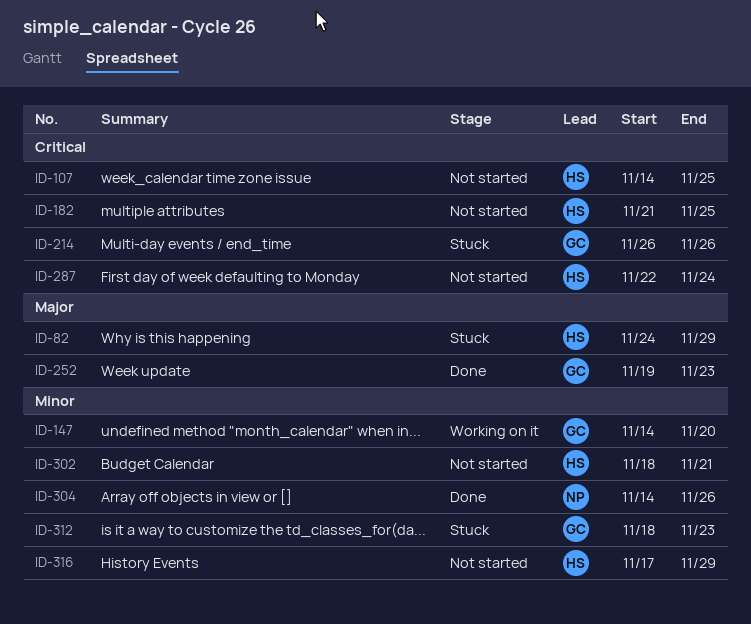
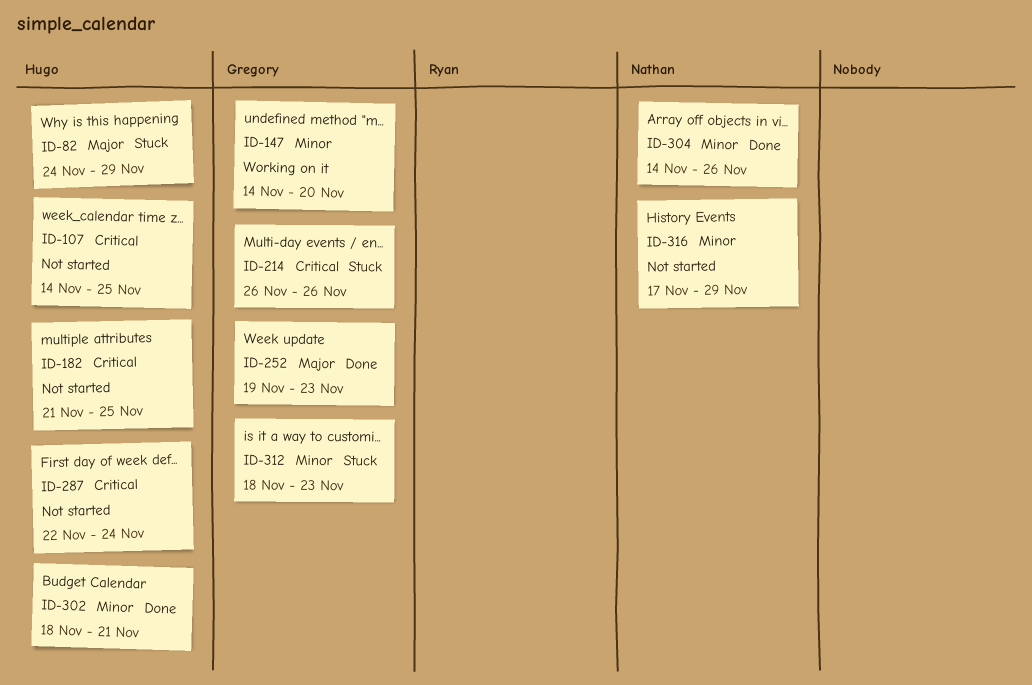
ID-302, status: Not started -> Done
ID-316, owner: Hugo -> Nathan

